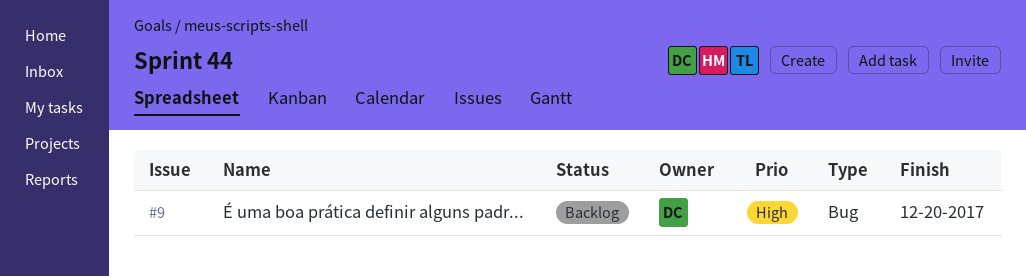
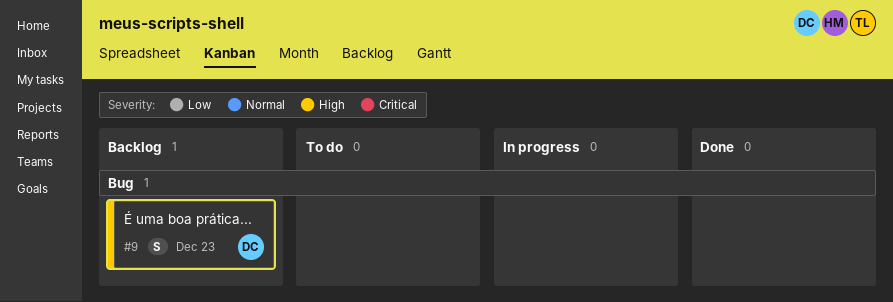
#9, due: Dec 20 -> Dec 23

